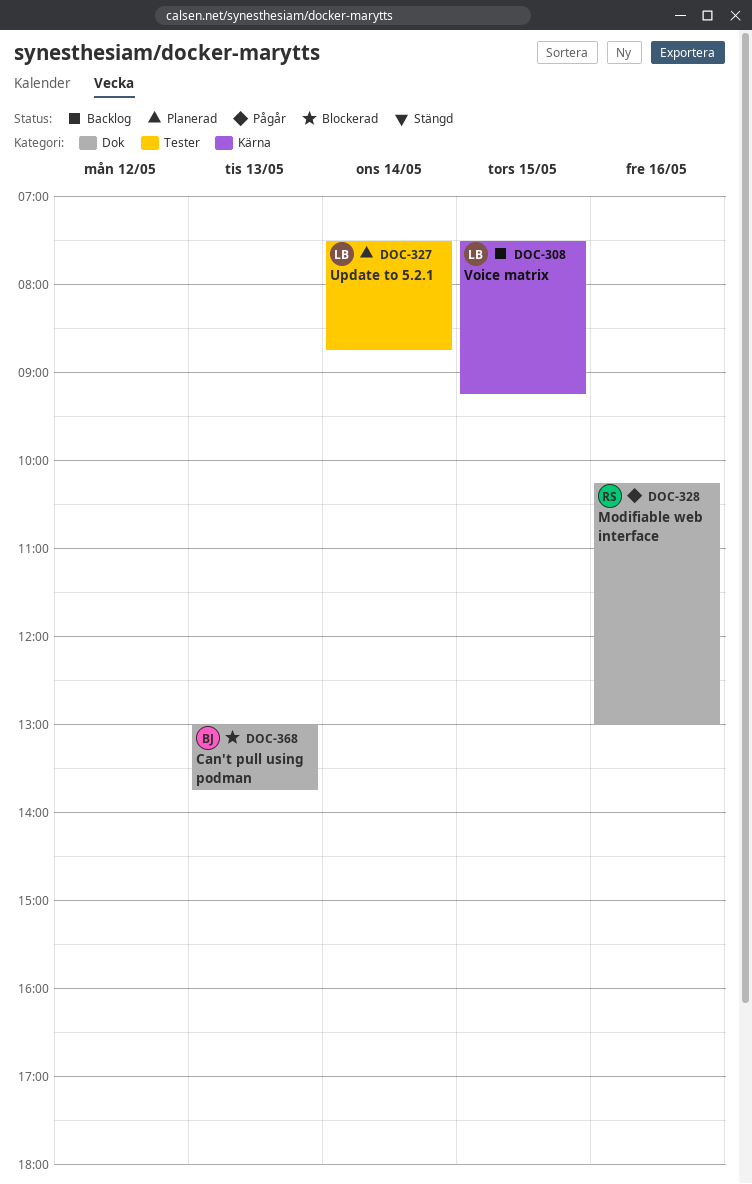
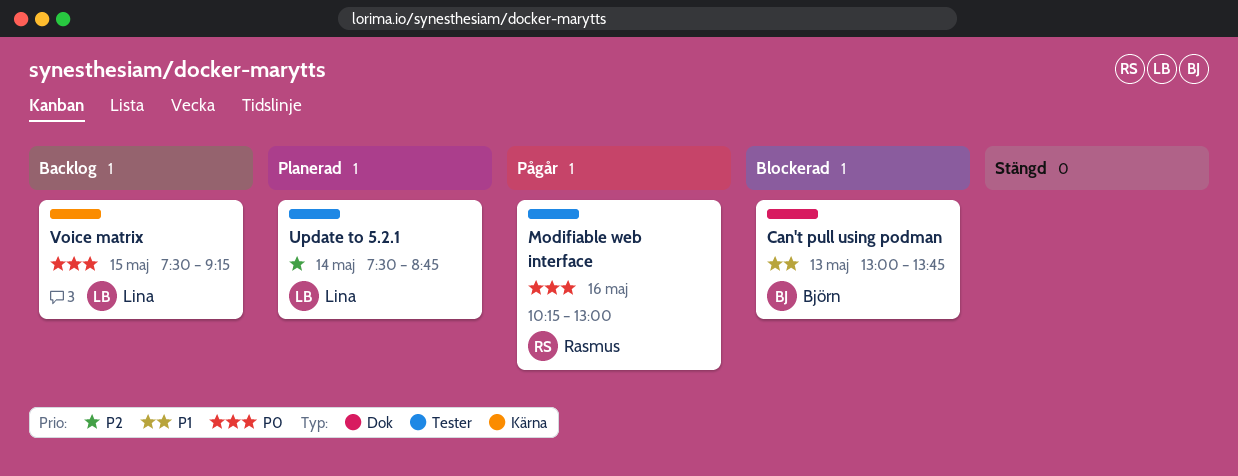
Modifiable web interface, label: Dok -> Tester

